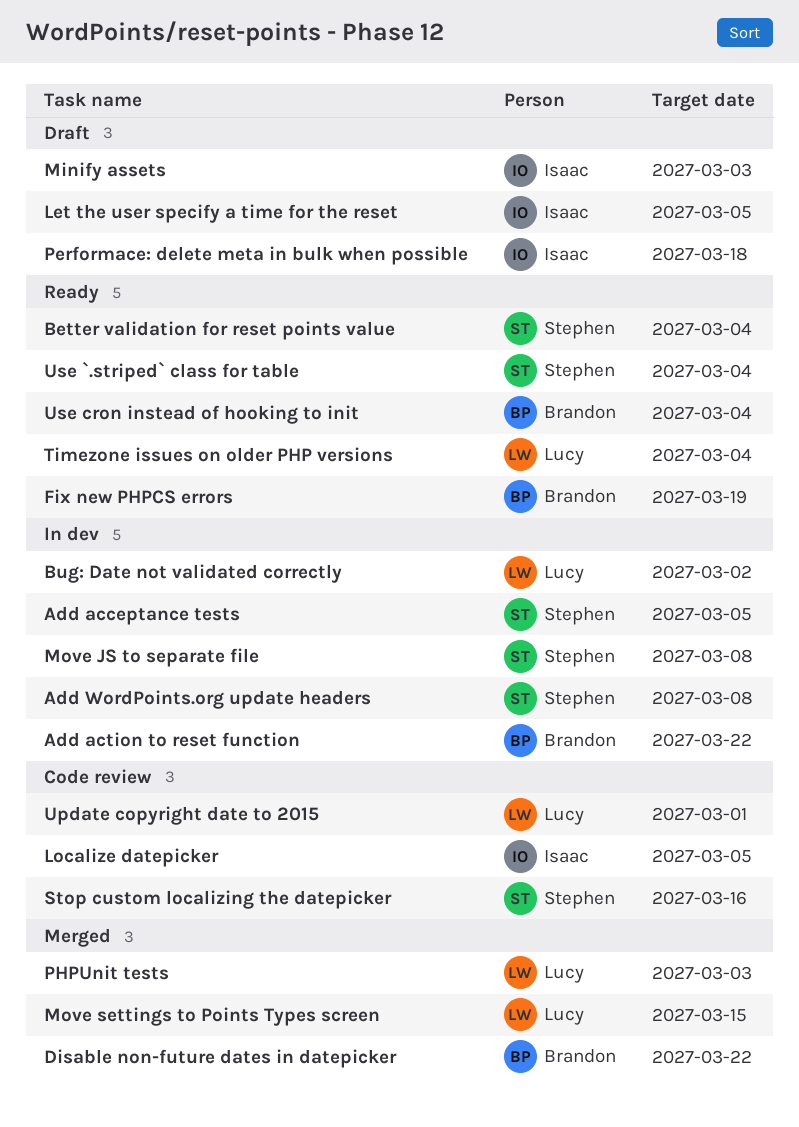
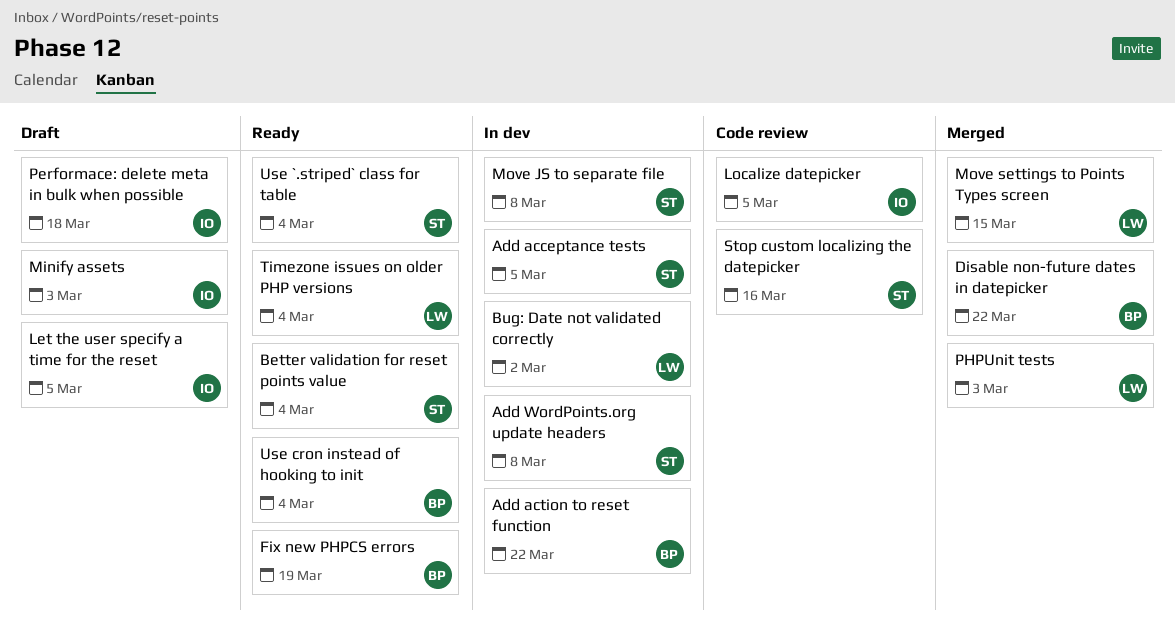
Update copyright date to 2015: present -> none

